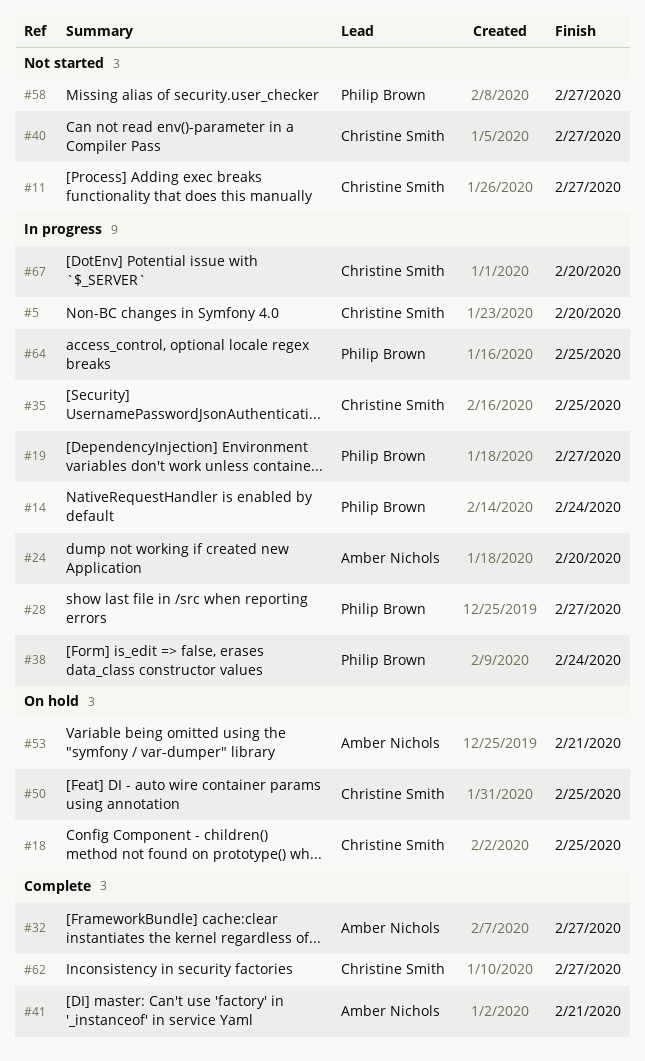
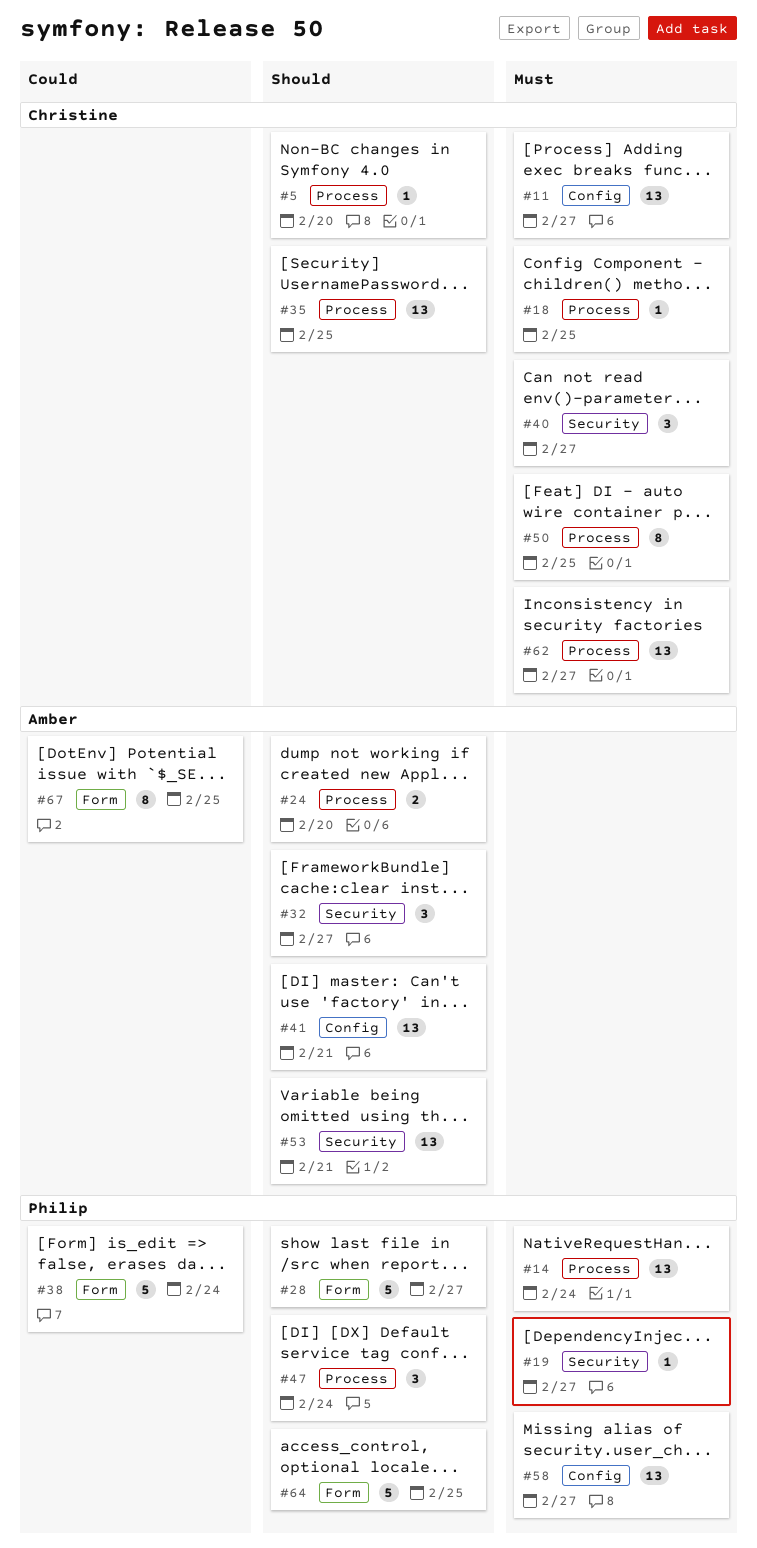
#47: none -> present
#67, owner: Christine Smith -> Amber Nichols
#67, due: Feb 20 -> Feb 25

